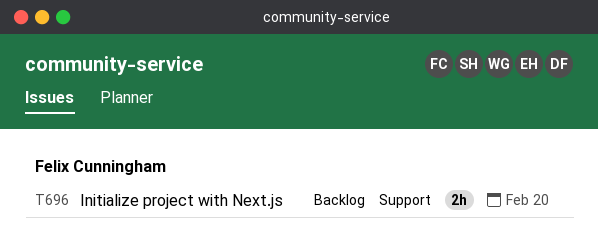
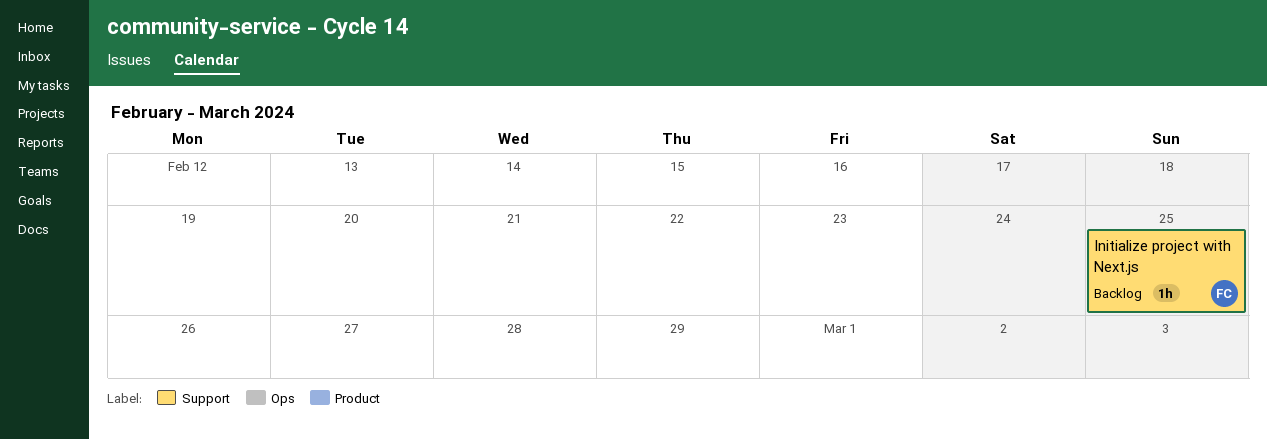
Initialize project with Next.js, estimate: 2h -> 1h
Initialize project with Next.js, due: Feb 20 -> Feb 25

